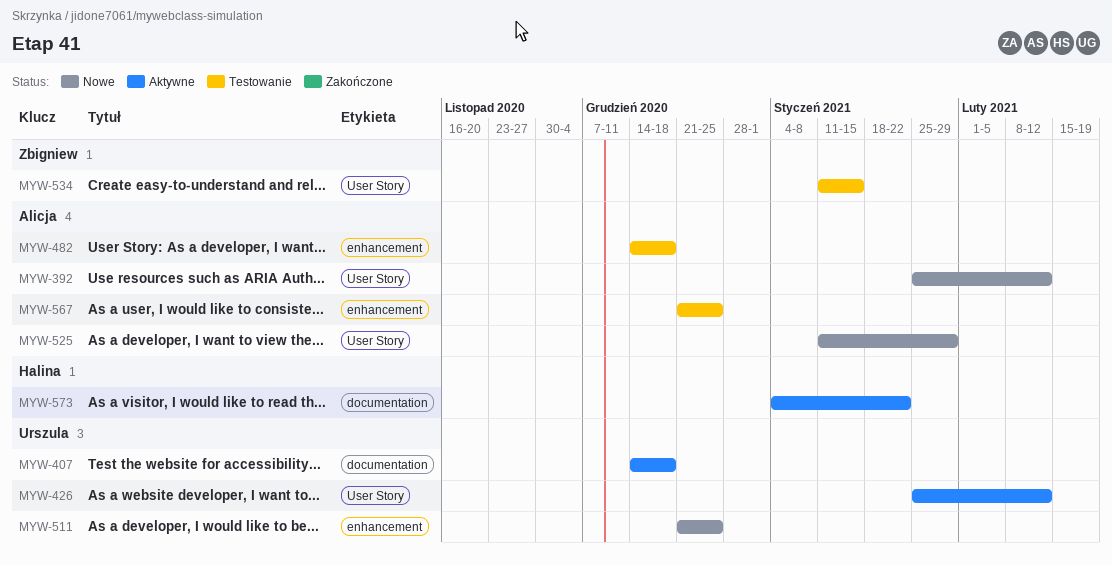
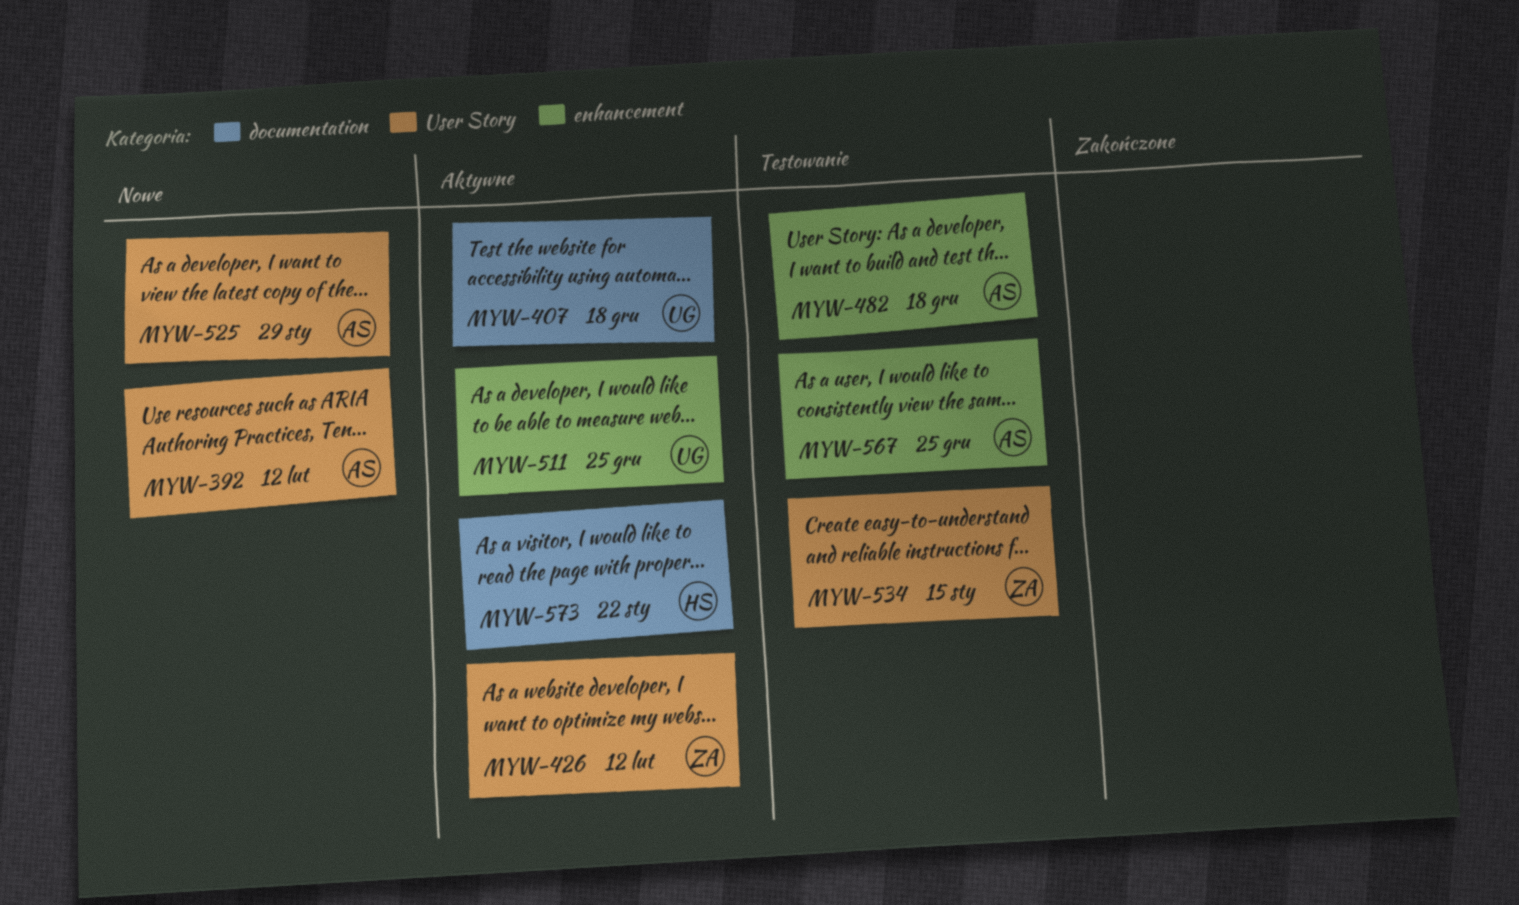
MYW-426, owner: Urszula -> Zbigniew
MYW-511, status: Nowe -> Aktywne

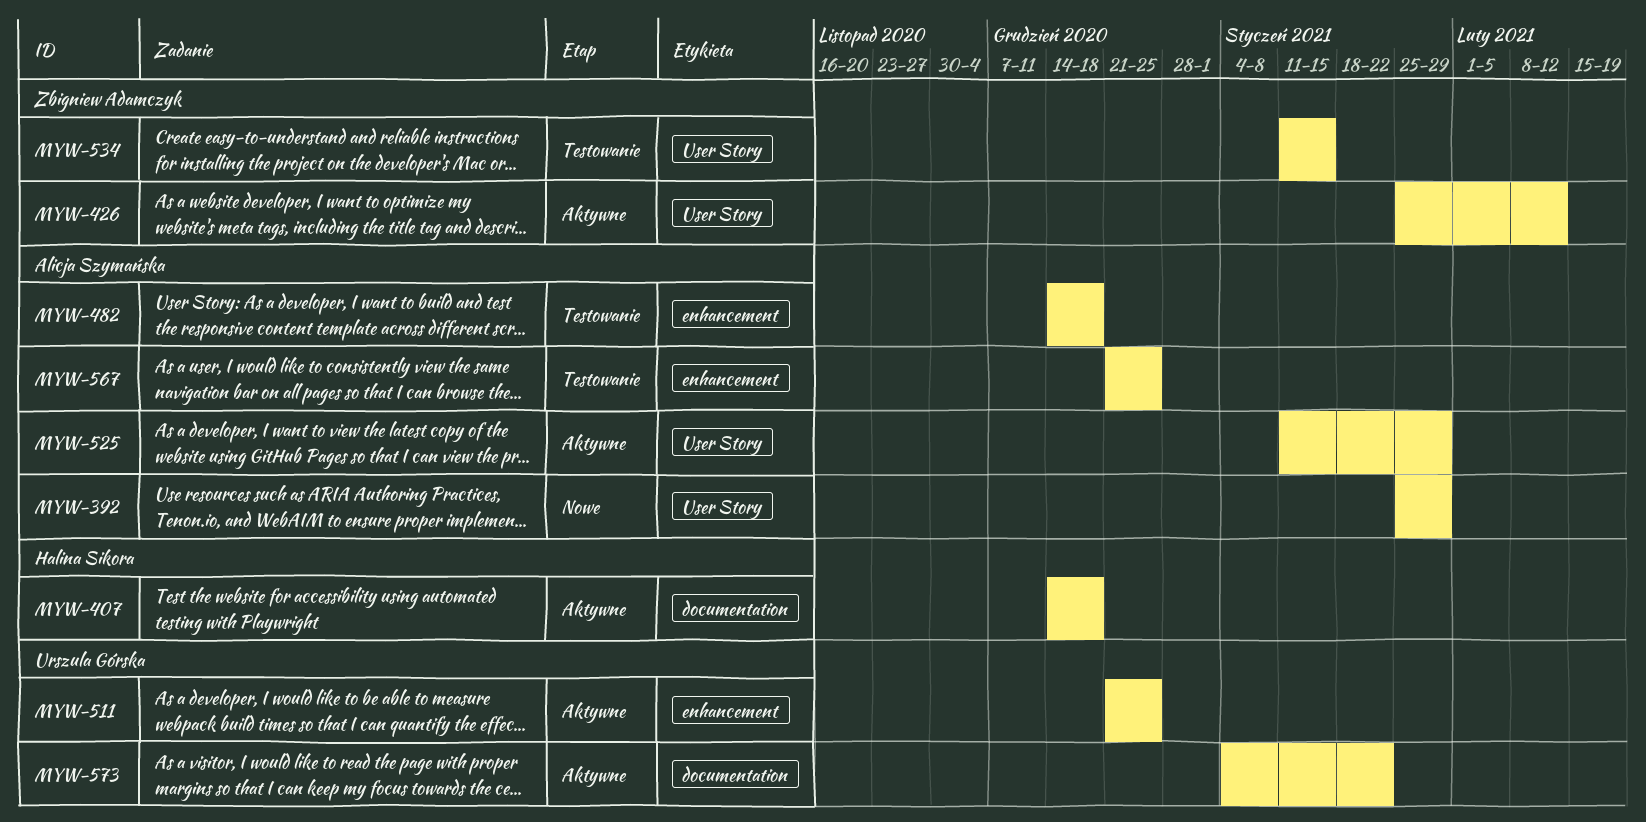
MYW-392, due: Feb 12 -> Jan 29
MYW-407, owner: Urszula Górska -> Halina Sikora
MYW-525, status: Nowe -> Aktywne
MYW-573, owner: Halina Sikora -> Urszula Górska

